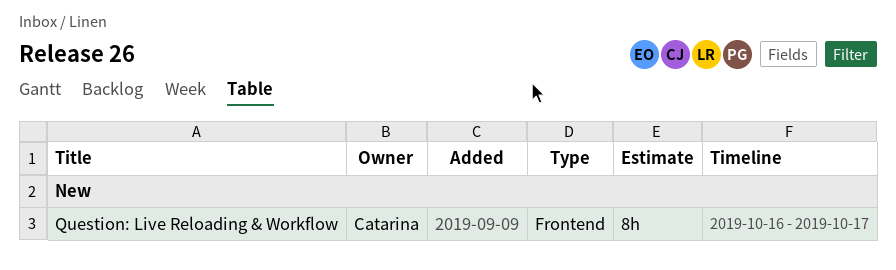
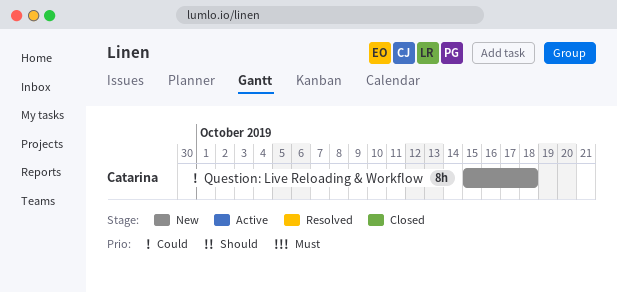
Question: Live Reloading & Workflow, start: Oct 16 -> Oct 15
Question: Live Reloading & Workflow, due: Oct 17 -> Oct 18

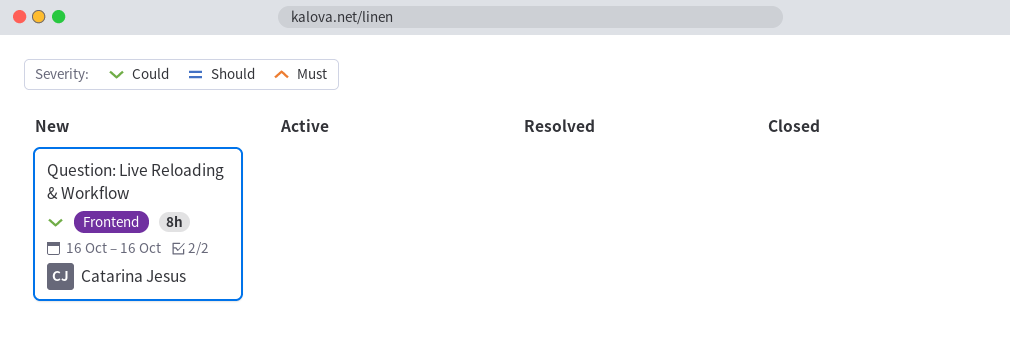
Question: Live Reloading & Workflow, start: Oct 15 -> Oct 16
Question: Live Reloading & Workflow, due: Oct 18 -> Oct 16

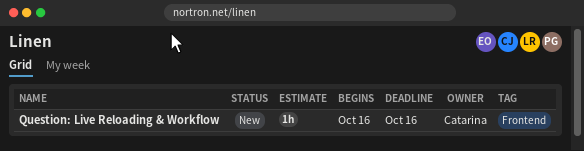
Question: Live Reloading & Workflow, estimate: 8h -> 1h

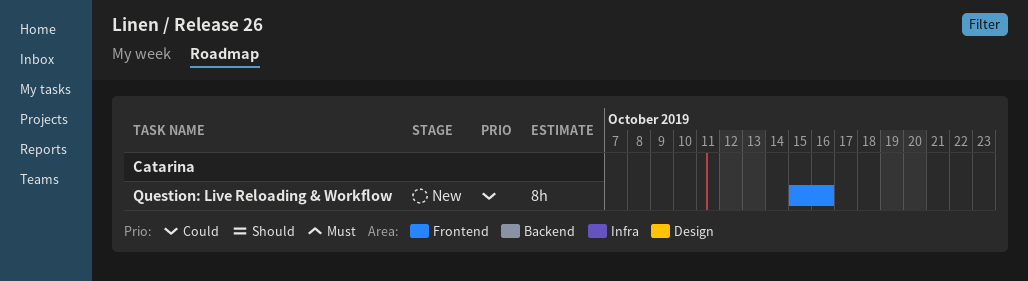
Question: Live Reloading & Workflow, estimate: 1h -> 8h
Question: Live Reloading & Workflow, start: Oct 16 -> Oct 15

